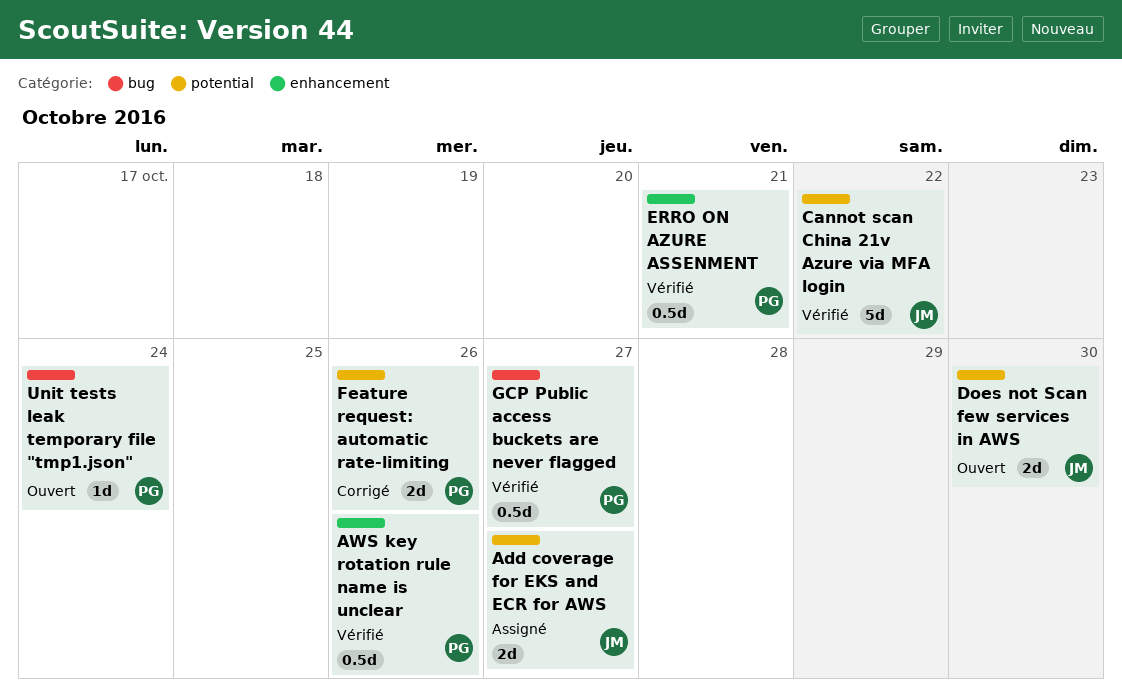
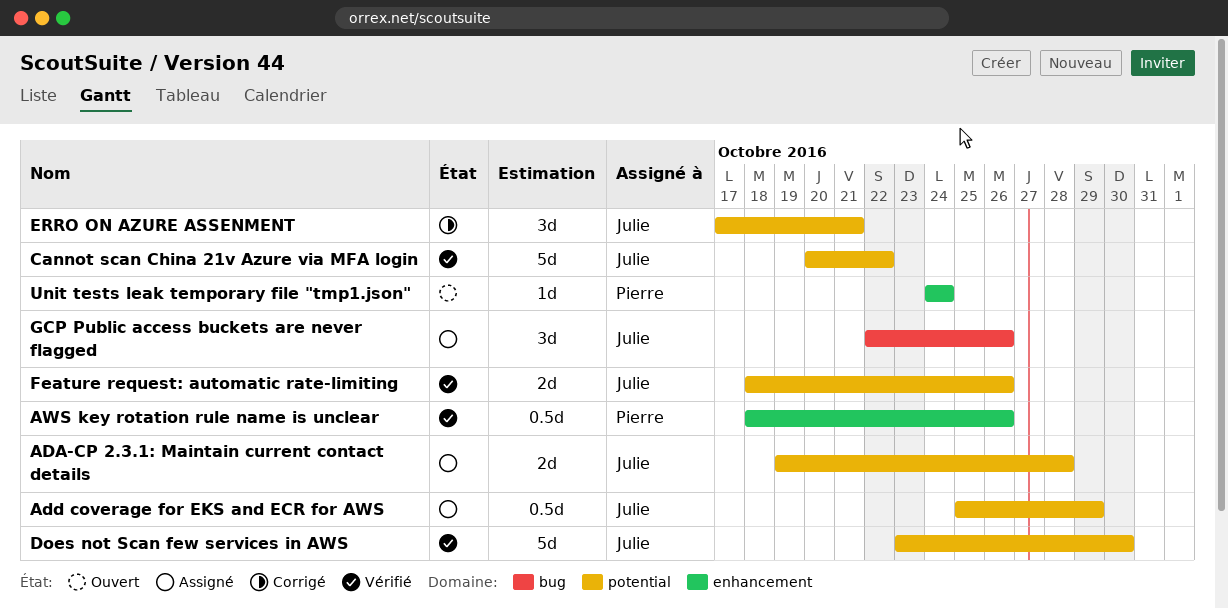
ADA-CP 2.3.1: Maintain current contact details: none -> present
Add coverage for EKS and ECR for AWS, estimate: 2d -> 0.5d
Add coverage for EKS and ECR for AWS, due: Oct 27 -> Oct 29
Does not Scan few services in AWS, status: Ouvert -> Vérifié
Does not Scan few services in AWS, estimate: 2d -> 5d
ERRO ON AZURE ASSENMENT, status: Vérifié -> Corrigé
ERRO ON AZURE ASSENMENT, owner: Pierre -> Julie
ERRO ON AZURE ASSENMENT, label: enhancement -> potential
ERRO ON AZURE ASSENMENT, estimate: 0.5d -> 3d
Feature request: automatic rate-limiting, status: Corrigé -> Vérifié
Feature request: automatic rate-limiting, owner: Pierre -> Julie
GCP Public access buckets are never flagged, status: Vérifié -> Assigné
GCP Public access buckets are never flagged, owner: Pierre -> Julie
GCP Public access buckets are never flagged, estimate: 0.5d -> 3d
GCP Public access buckets are never flagged, due: Oct 27 -> Oct 26
Unit tests leak temporary file "tmp1.json", label: bug -> enhancement

